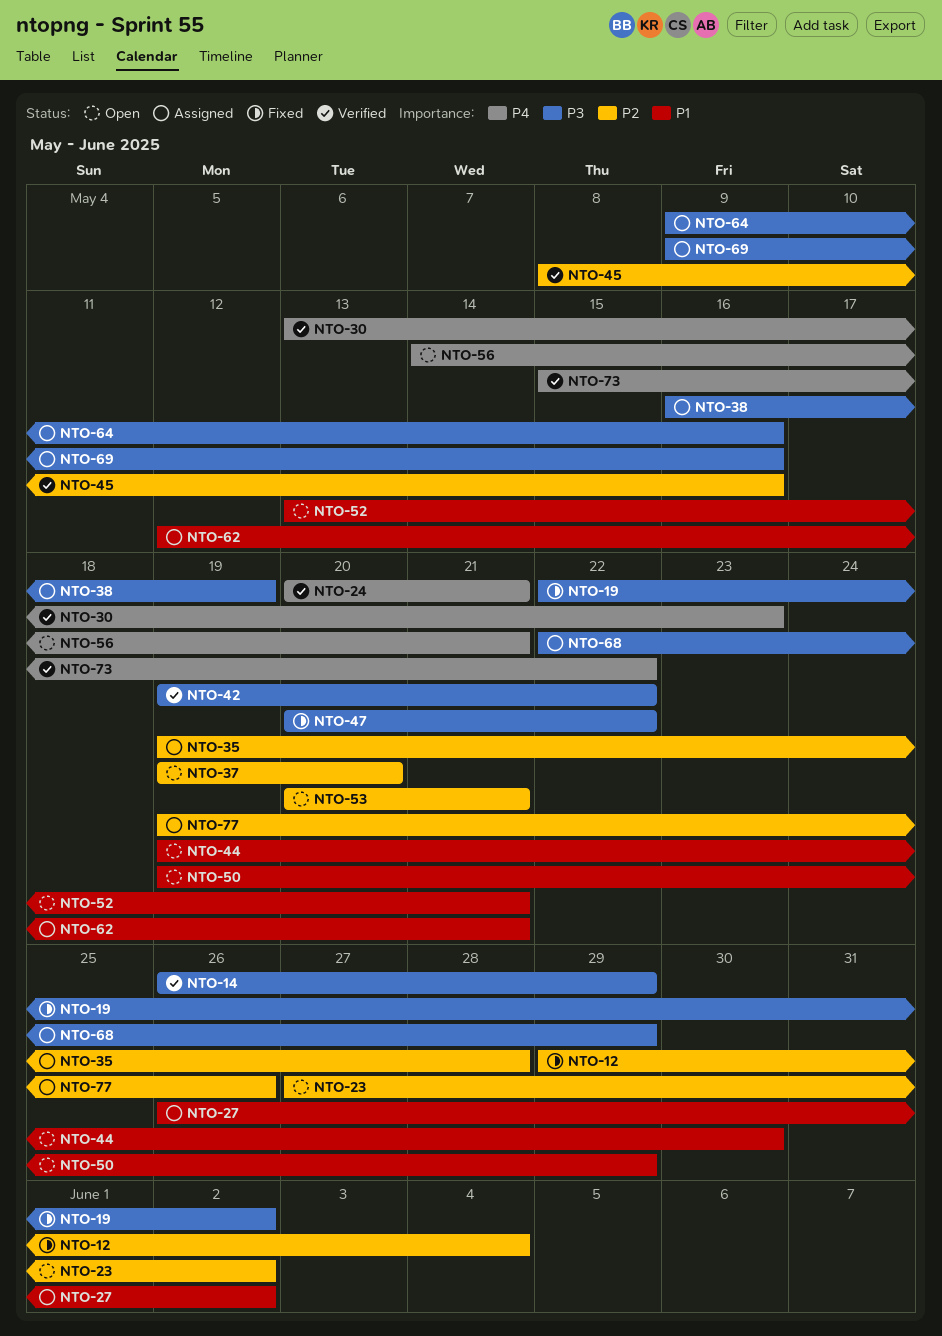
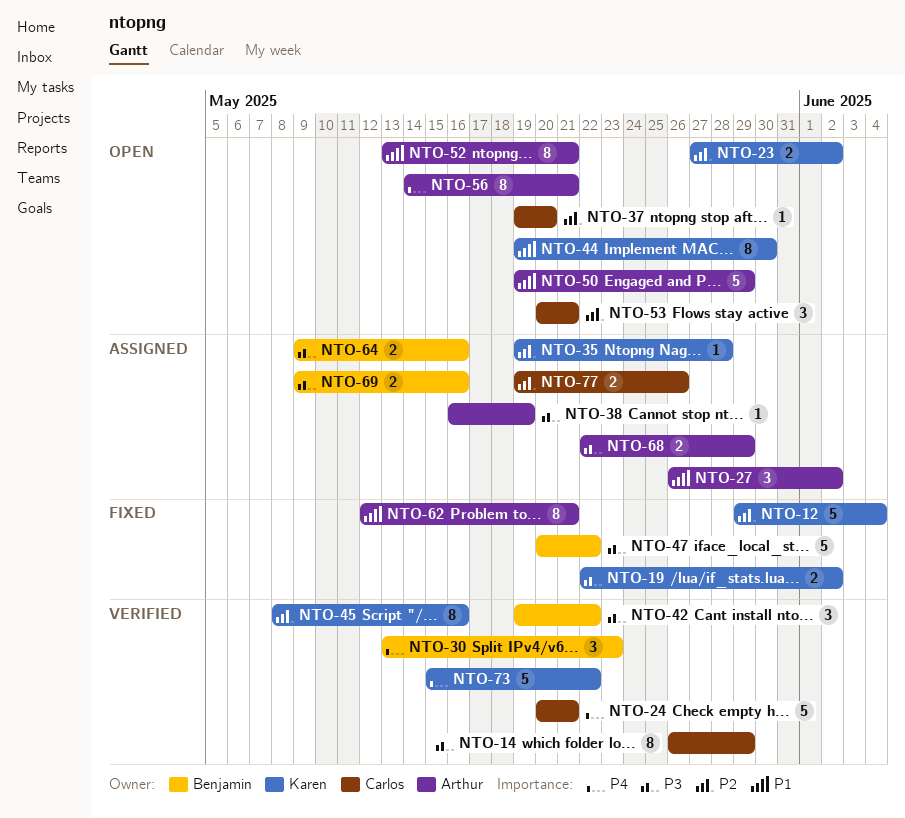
NTO-62, status: Assigned -> Fixed

